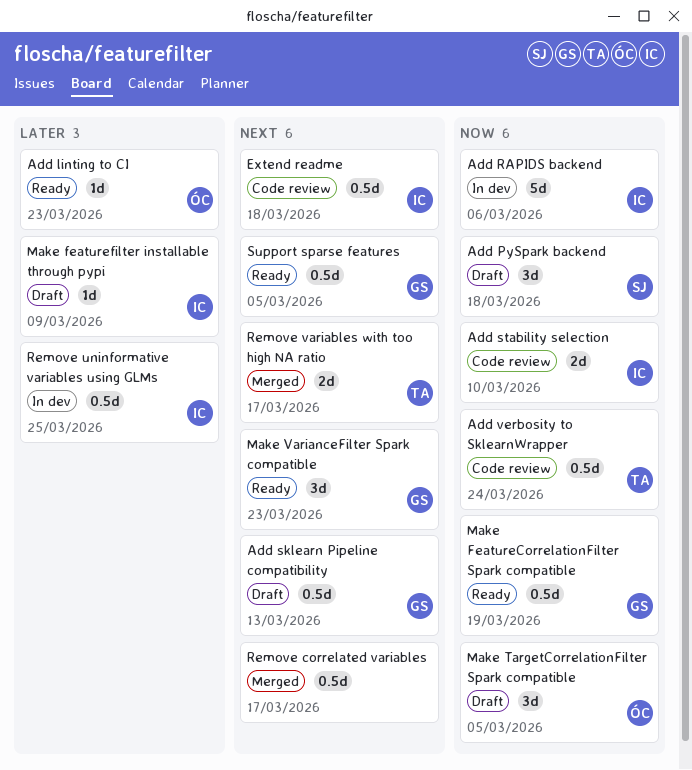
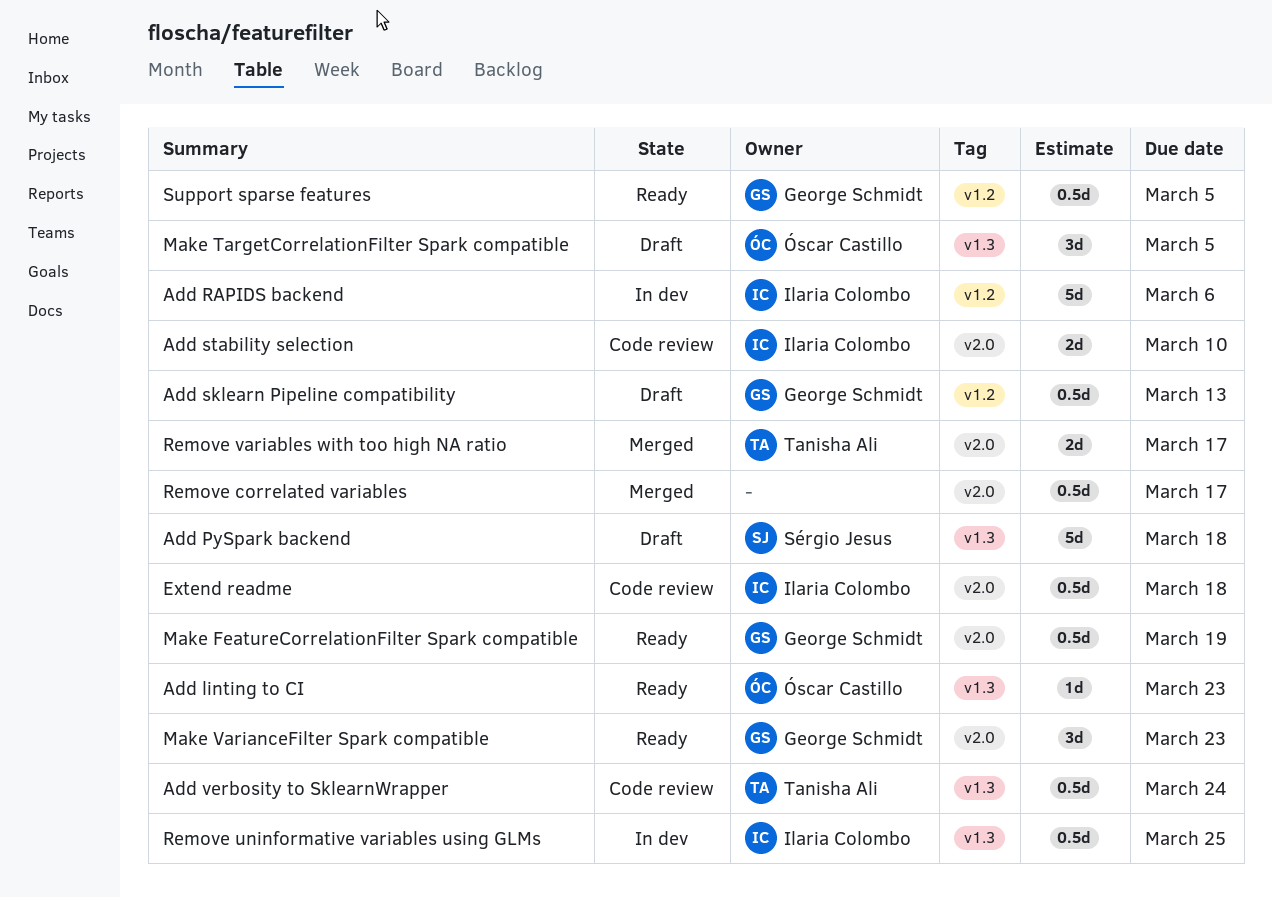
Add PySpark backend, estimate: 3d -> 5d
Make featurefilter installable through pypi: present -> none

